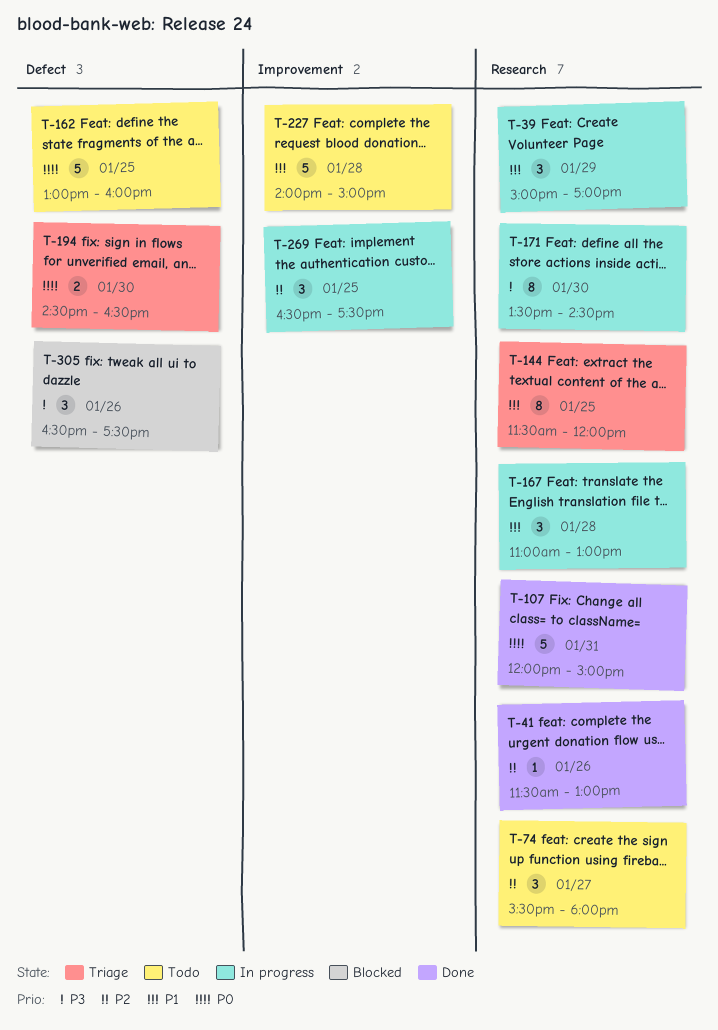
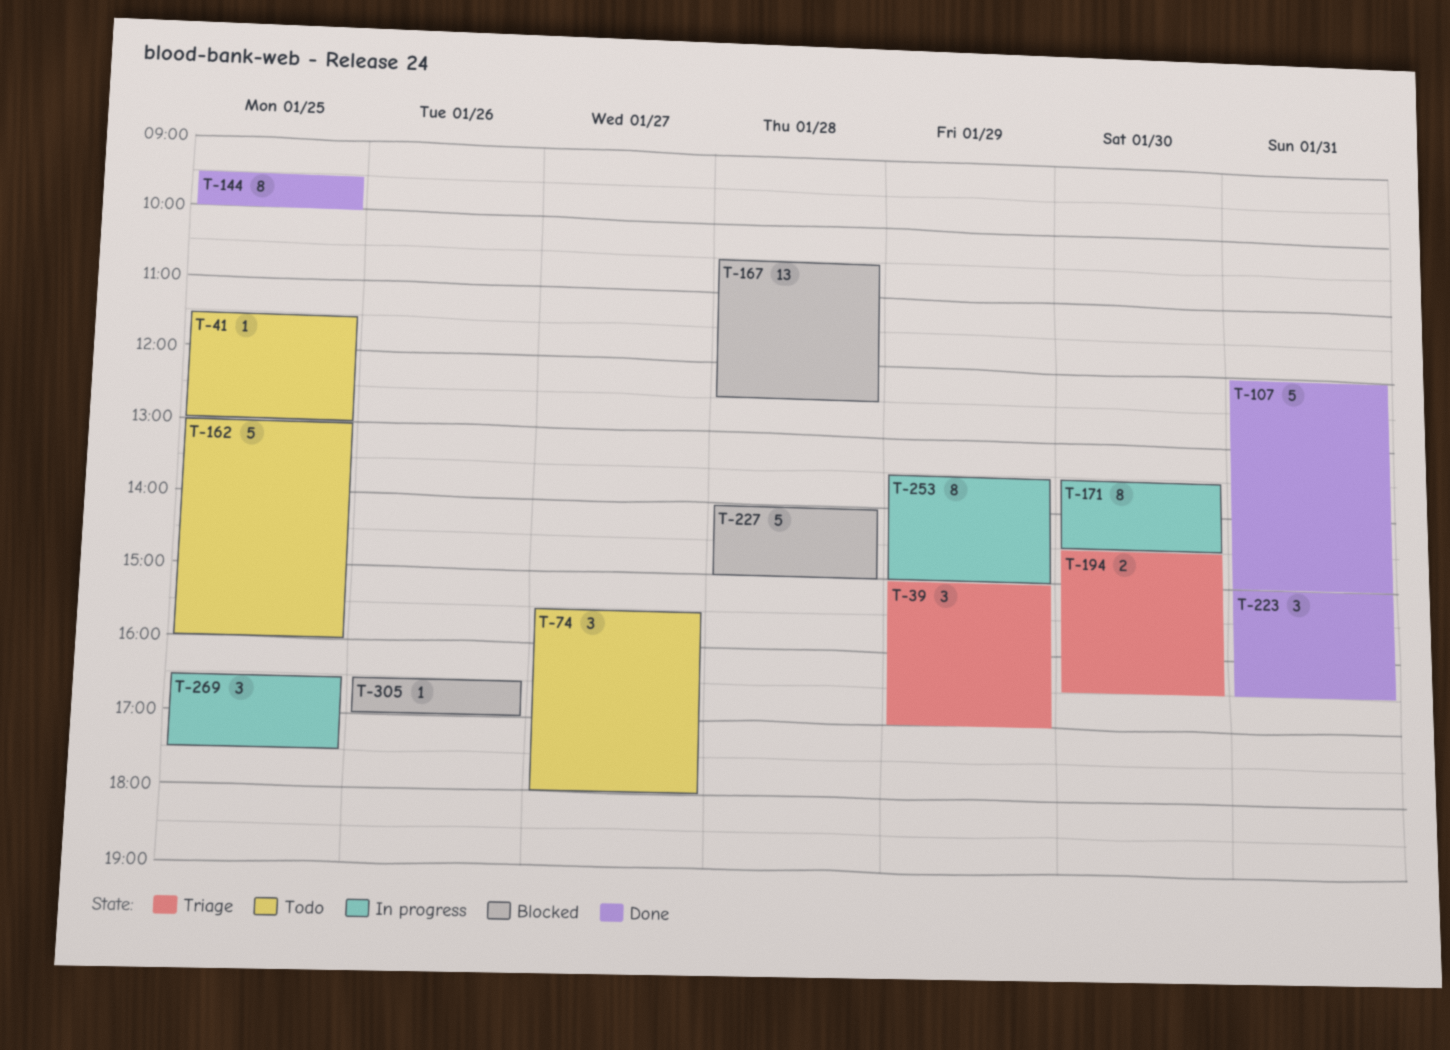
T-39, status: In progress -> Triage
T-41, status: Done -> Todo
T-41, day: Jan 26 -> Jan 25
T-144, status: Triage -> Done
T-144, begins: 11:30 -> 09:30
T-144, ends: 12:00 -> 10:00
T-167, status: In progress -> Blocked
T-167, estimate: 3 -> 13
T-167, begins: 11:00 -> 10:30
T-167, ends: 13:00 -> 12:30
T-223: none -> present
T-227, status: Todo -> Blocked
T-253: none -> present
T-305, estimate: 3 -> 1
T-305, ends: 17:30 -> 17:00

